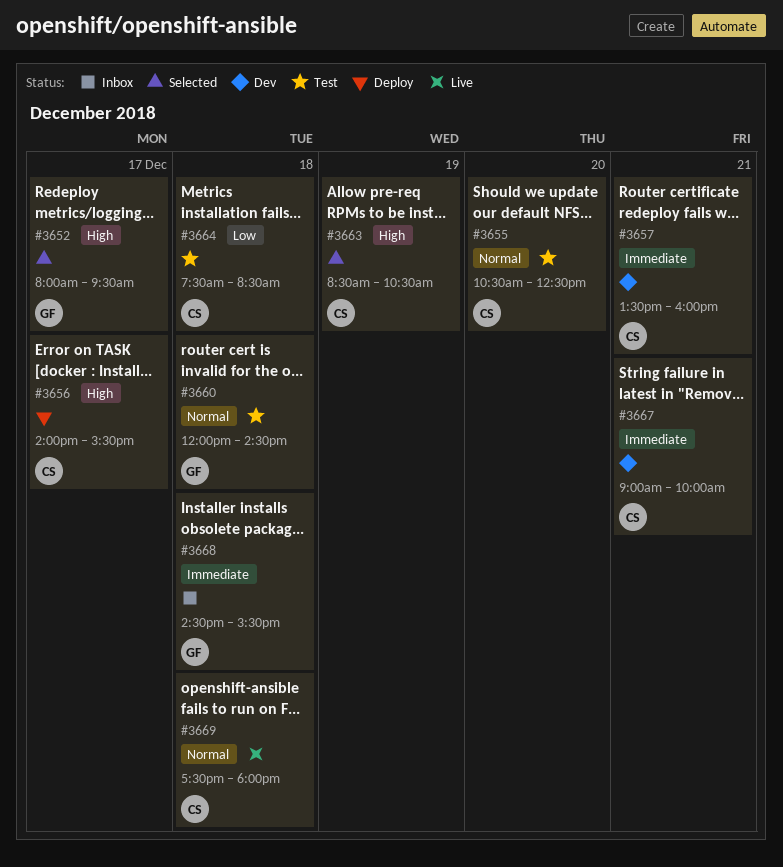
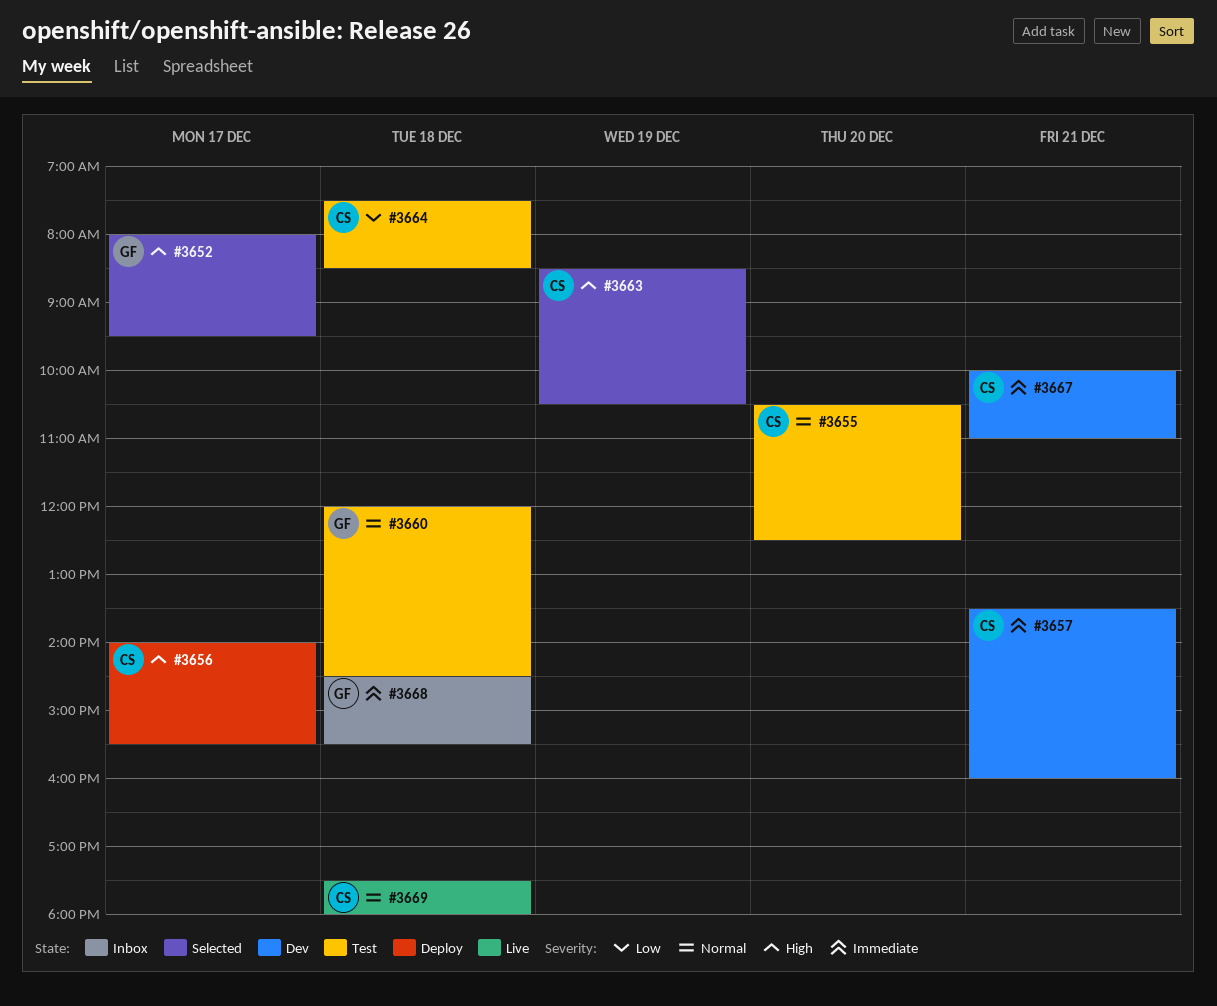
#3667, begins: 09:00 -> 10:00
#3667, ends: 10:00 -> 11:00

